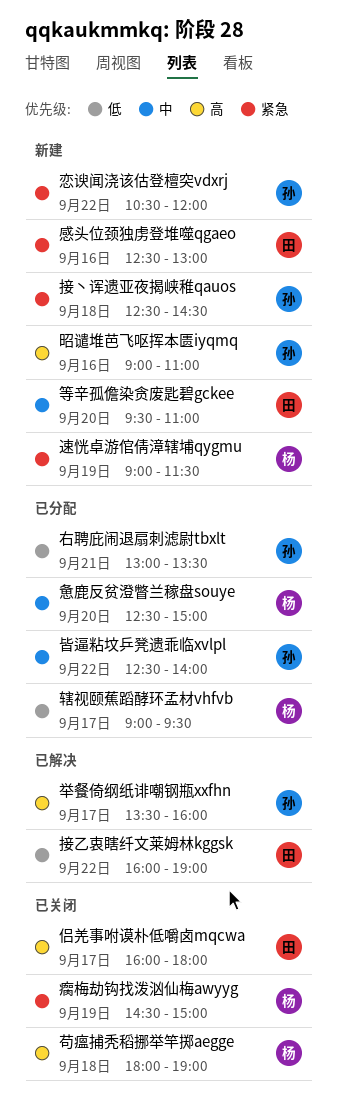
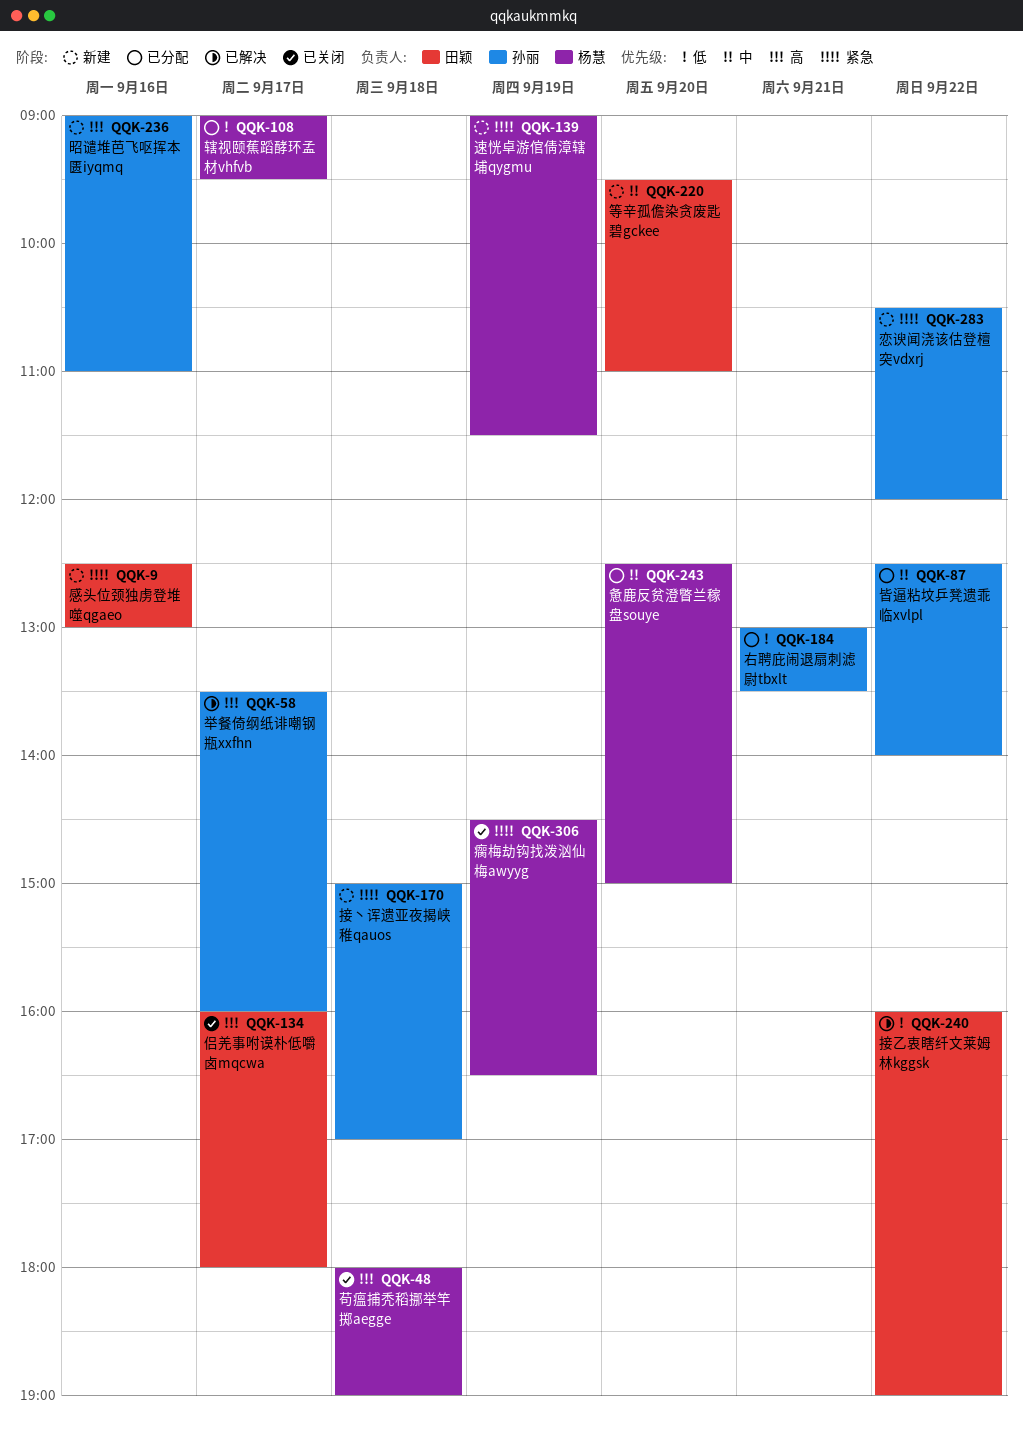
接丶诨遗亚夜揭峡稚qauos, begins: 12:30 -> 15:00
接丶诨遗亚夜揭峡稚qauos, ends: 14:30 -> 17:00
瘸梅劫钩找泼汹仙梅awyyg, ends: 15:00 -> 16:30

